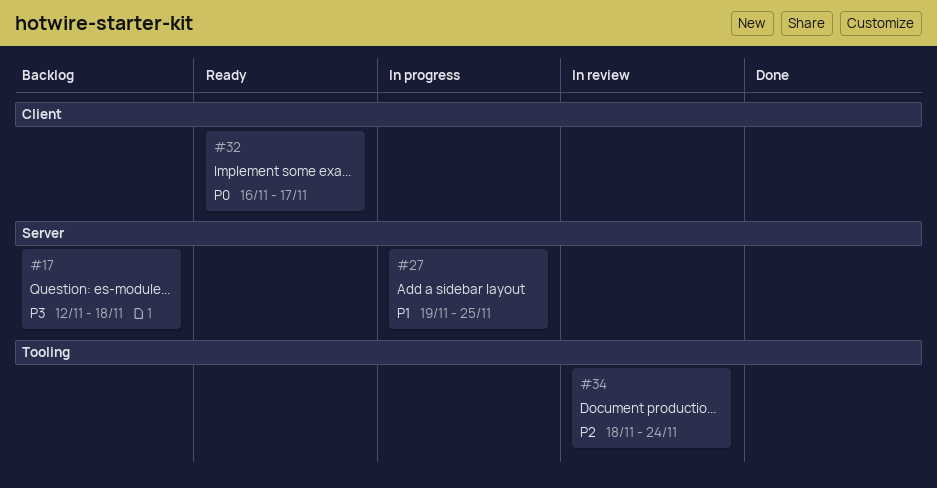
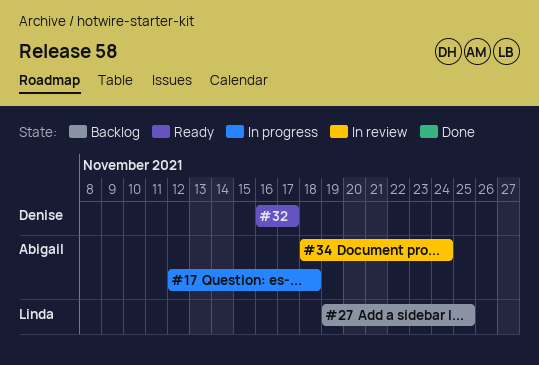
#17, status: Backlog -> In progress
#27, status: In progress -> Backlog

